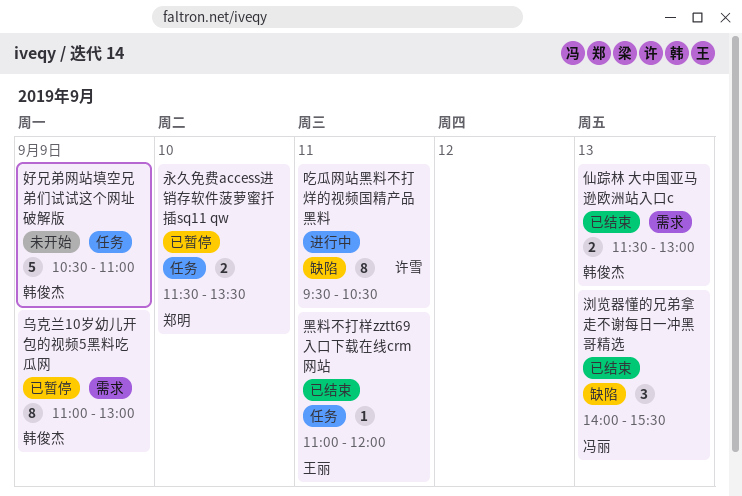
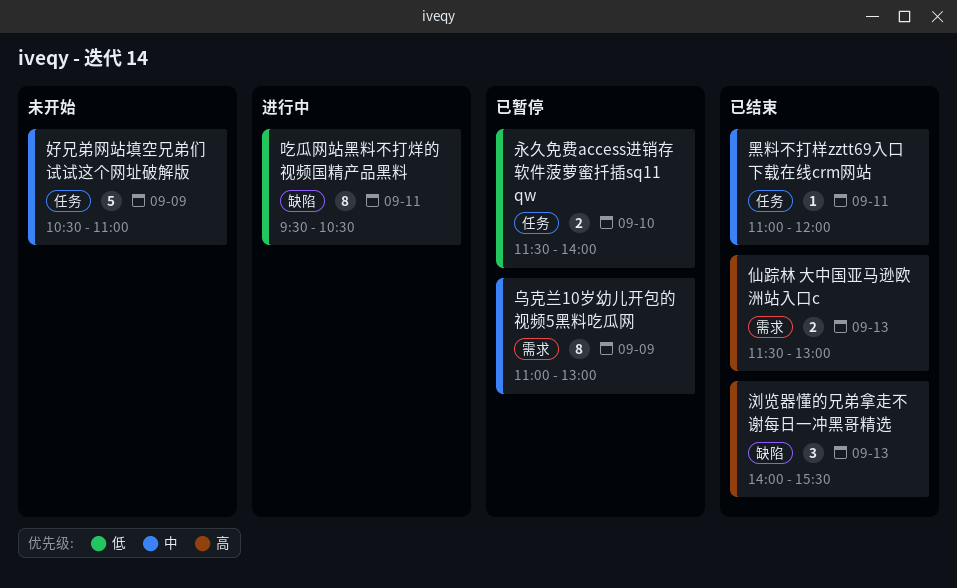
永久免费access进销存软件菠萝蜜扦插sq11 qw, ends: 13:30 -> 14:00

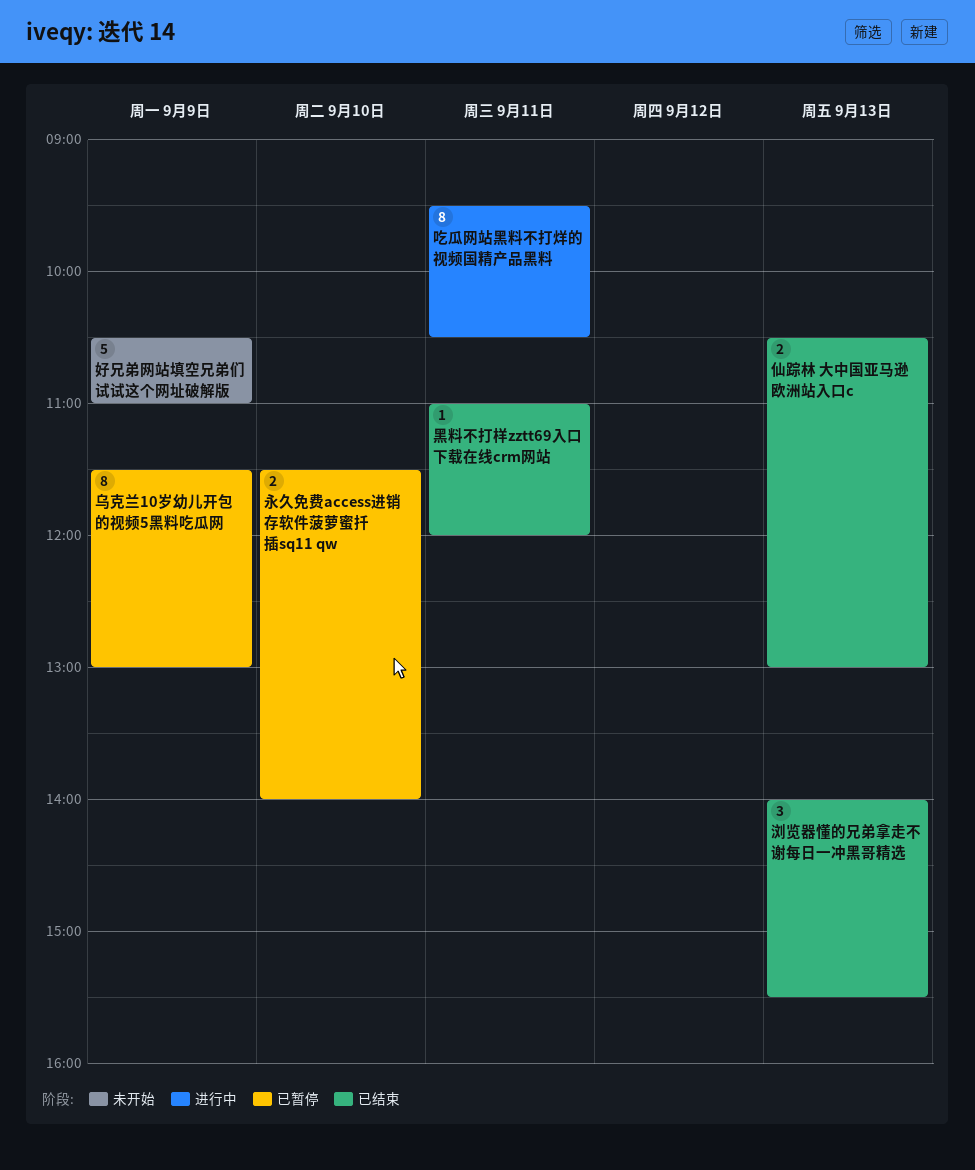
乌克兰10岁幼儿开包的视频5黑料吃瓜网, begins: 11:00 -> 11:30
仙踪林 大中国亚马逊欧洲站入口c, begins: 11:30 -> 10:30

